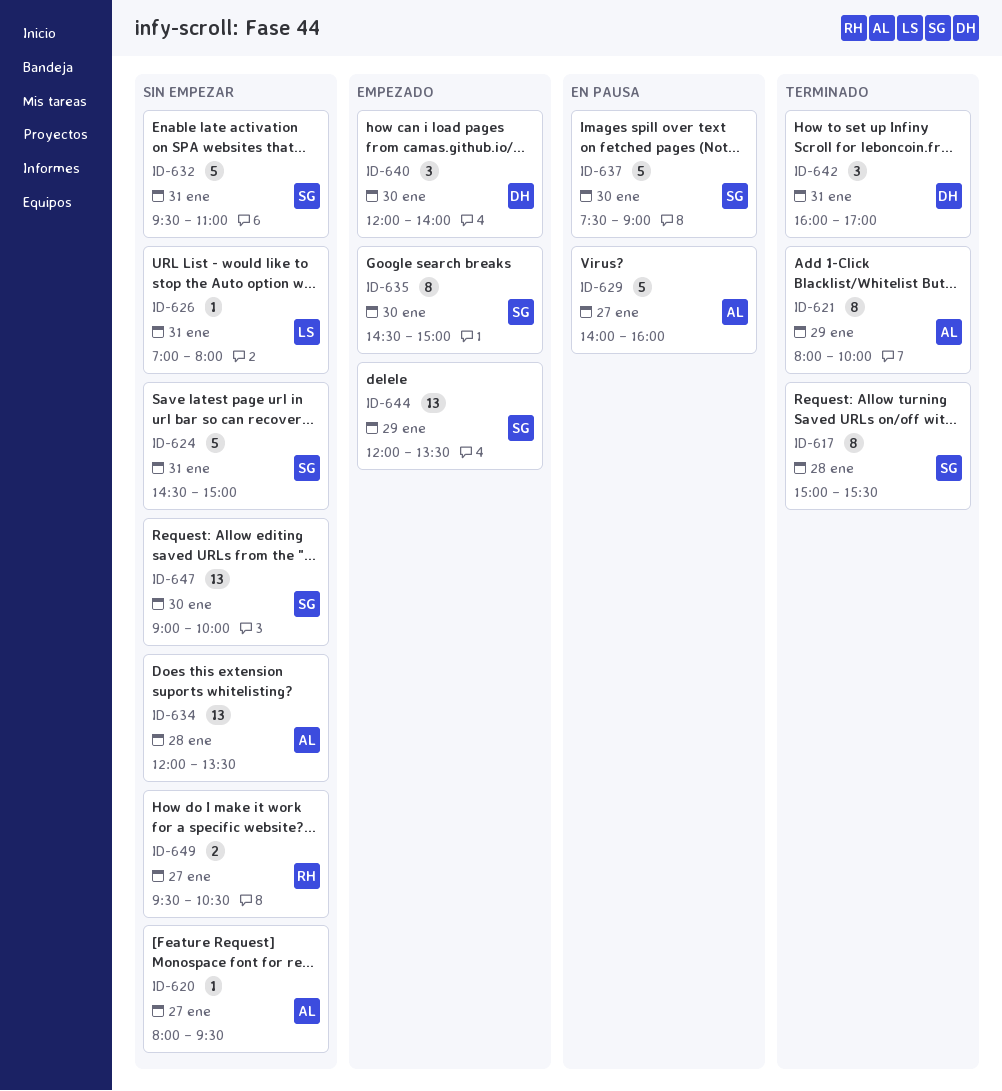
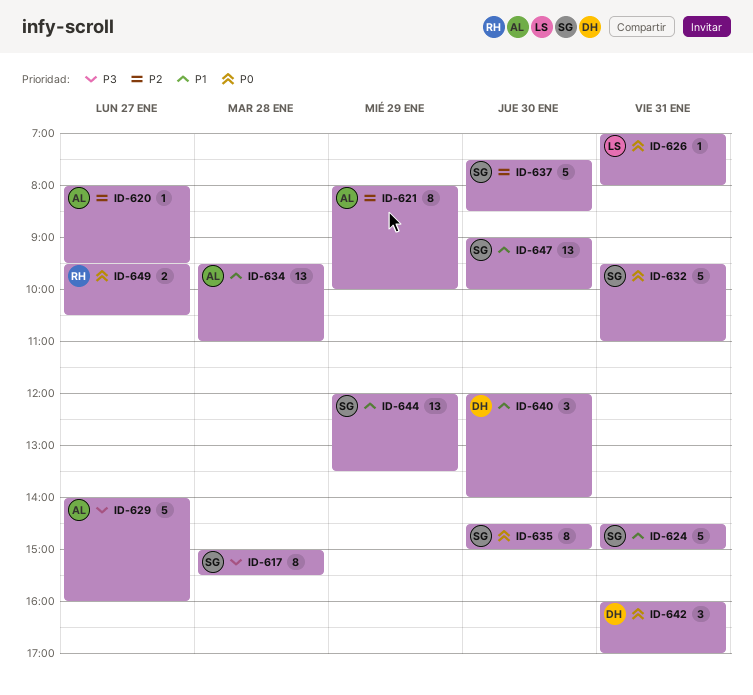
ID-634, begins: 12:00 -> 09:30
ID-634, ends: 13:30 -> 11:00
ID-637, ends: 09:00 -> 08:30

